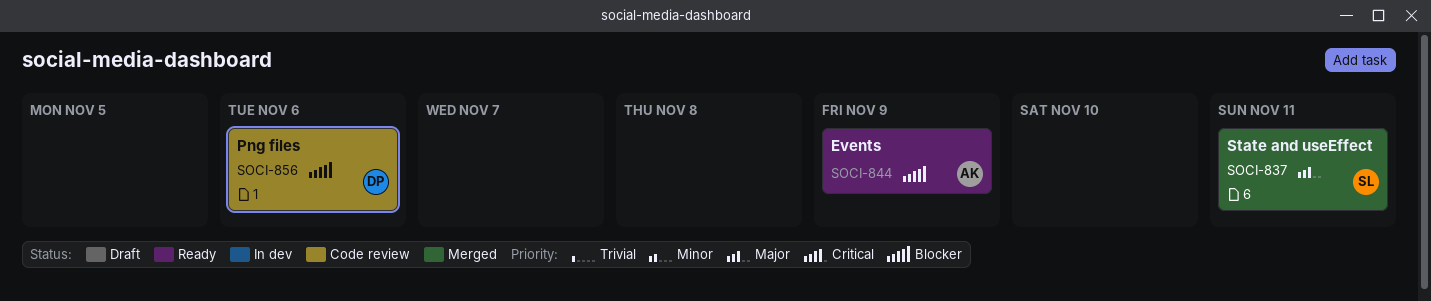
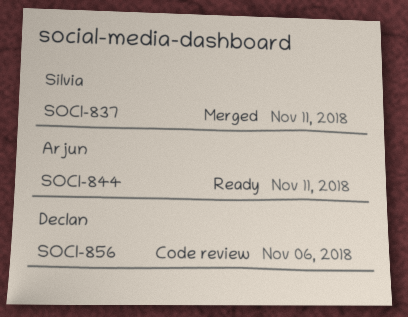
SOCI-844, due: Nov 9 -> Nov 11

